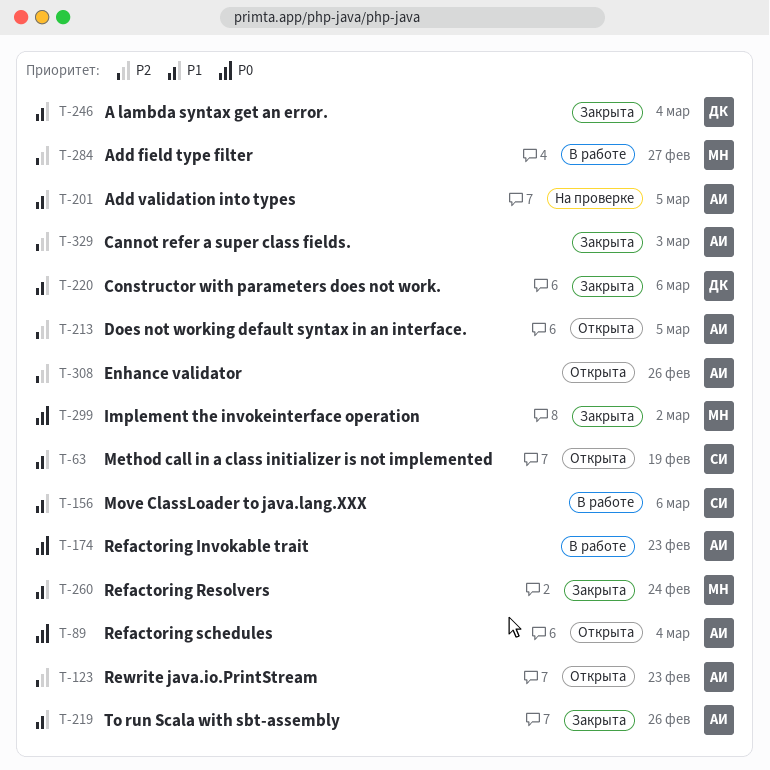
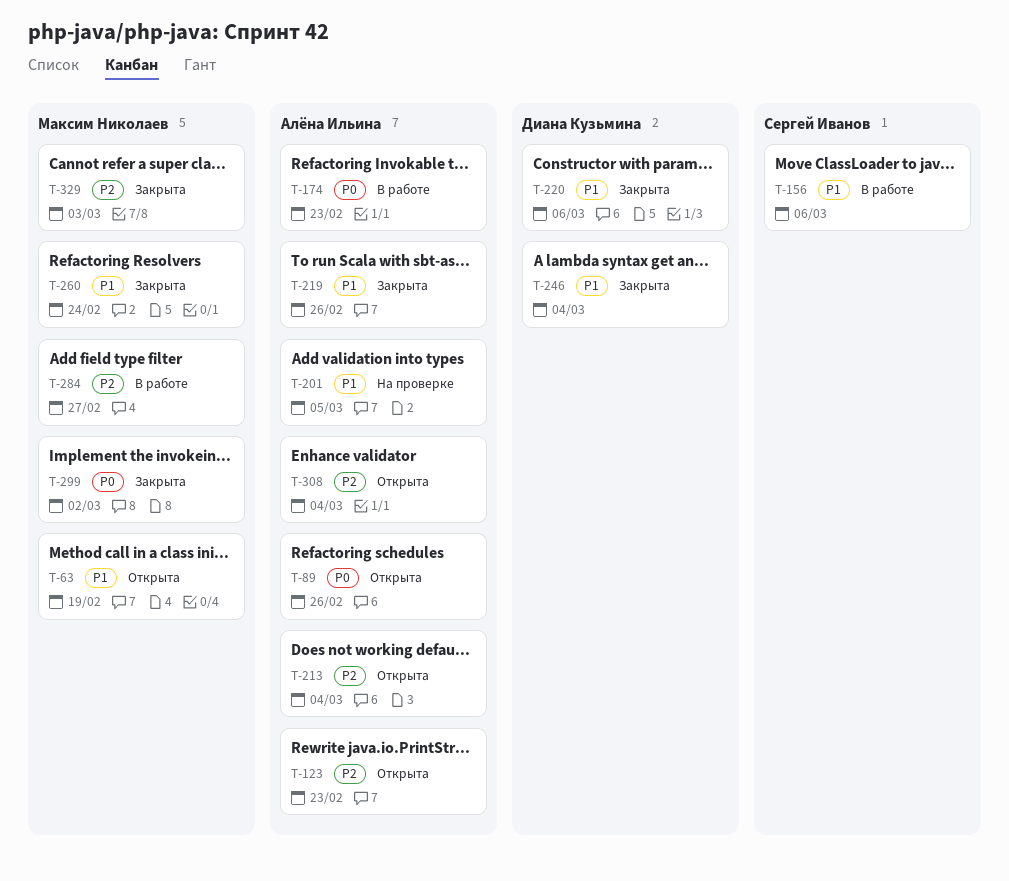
T-63, owner: Сергей Иванов -> Максим Николаев
T-89, due: Mar 4 -> Feb 26
T-213, due: Mar 5 -> Mar 4
T-308, due: Feb 26 -> Mar 4
T-329, owner: Алёна Ильина -> Максим Николаев

